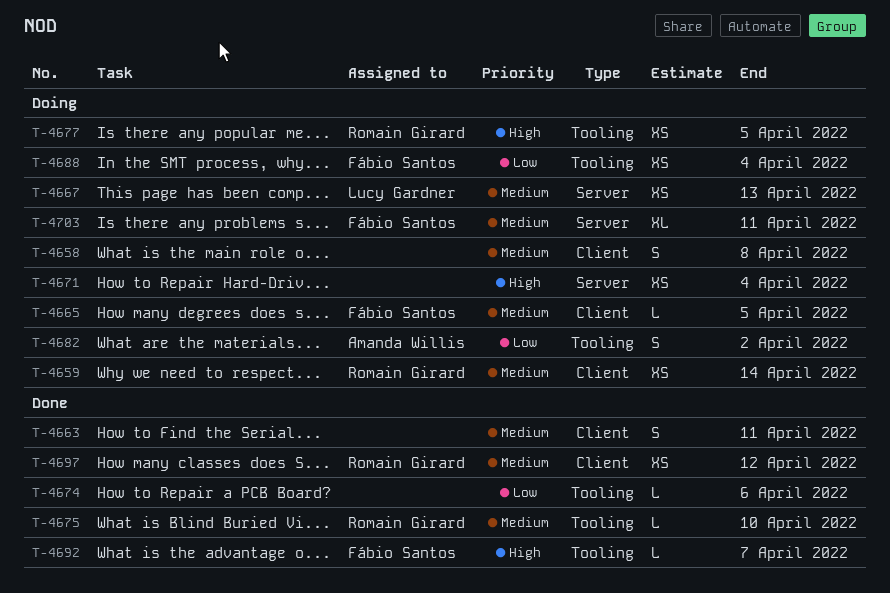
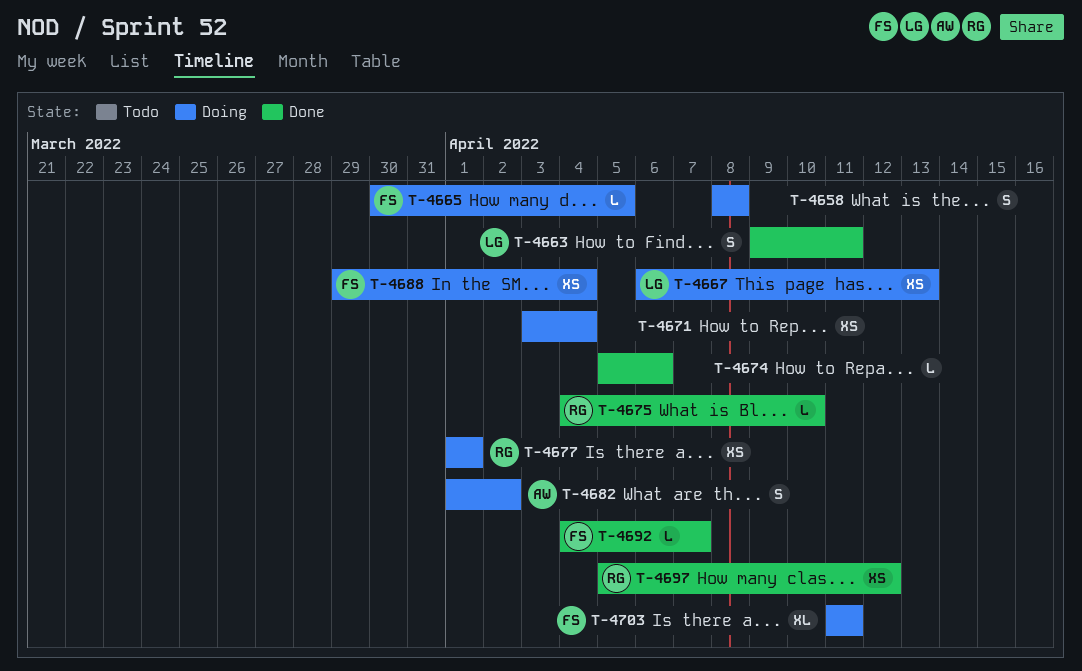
T-4659: present -> none
T-4663, owner: none -> Lucy Gardner
T-4677, due: Apr 5 -> Apr 1

